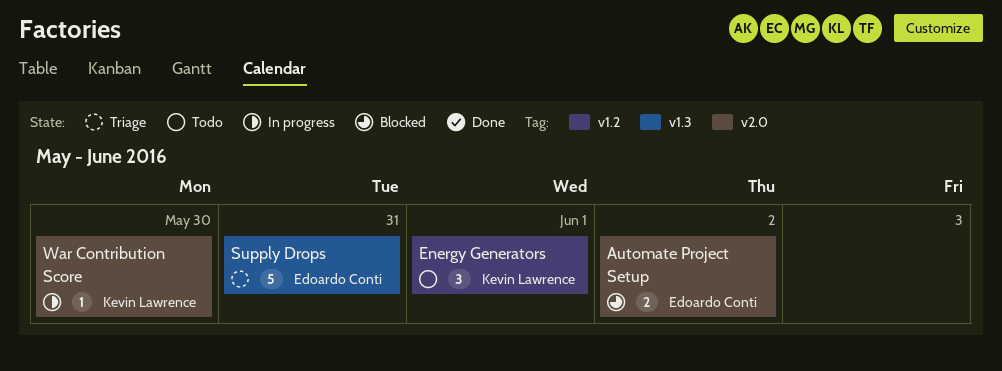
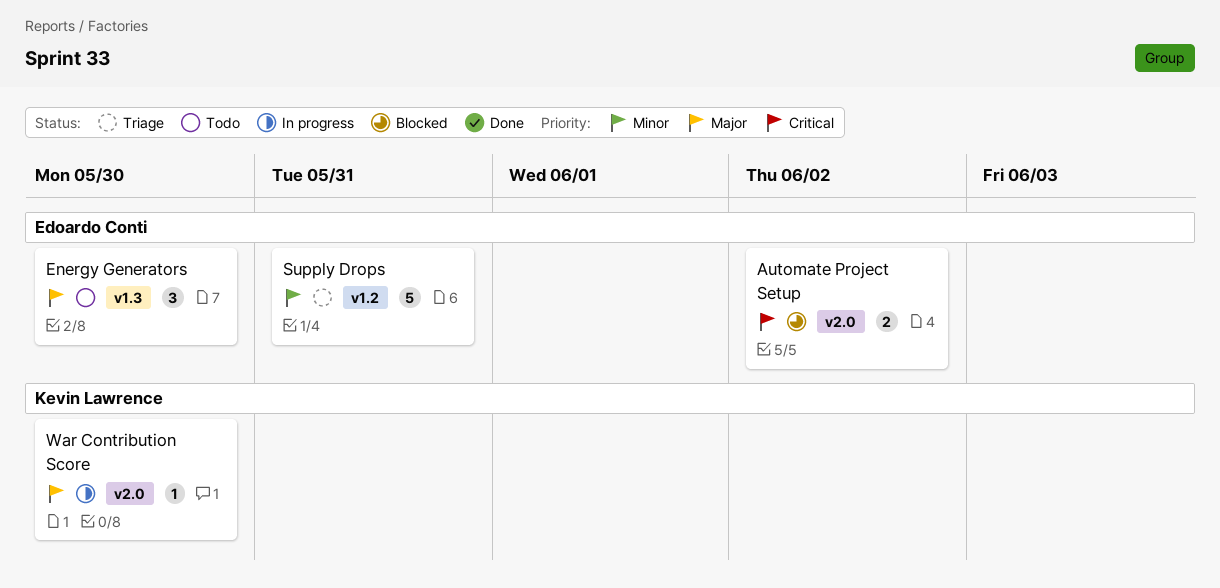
Energy Generators, owner: Kevin Lawrence -> Edoardo Conti
Energy Generators, label: v1.2 -> v1.3
Energy Generators, due: Jun 1 -> May 30
Supply Drops, label: v1.3 -> v1.2

